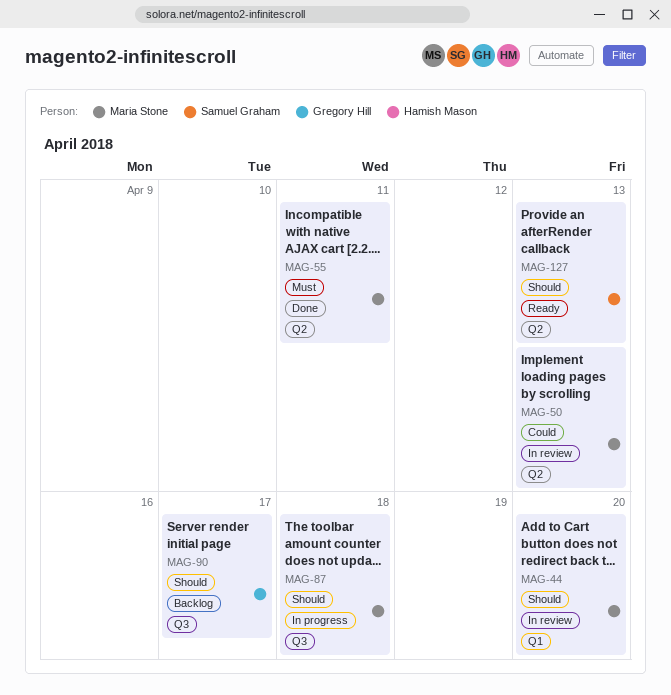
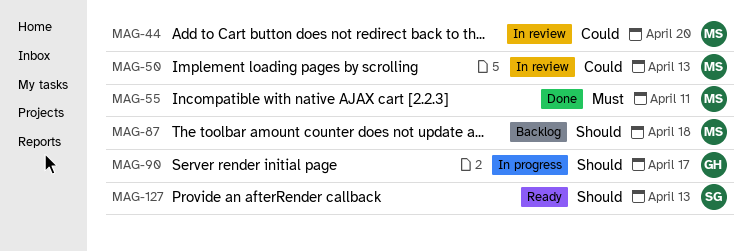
MAG-44, priority: Should -> Could
MAG-87, status: In progress -> Backlog
MAG-90, status: Backlog -> In progress

